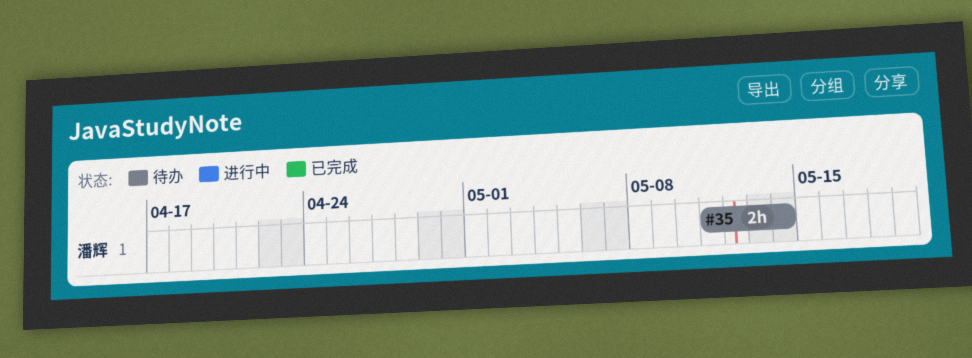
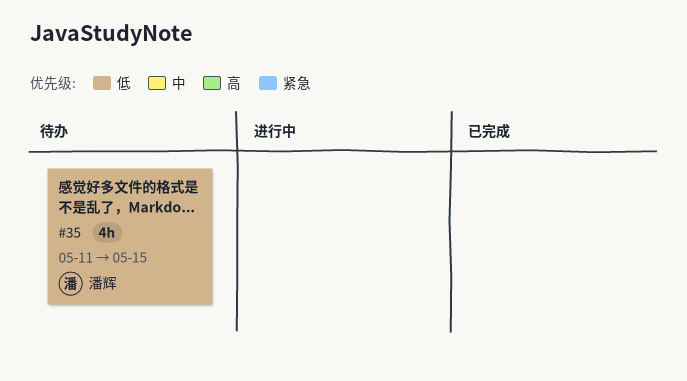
#35, estimate: 2h -> 4h
#35, due: May 14 -> May 15

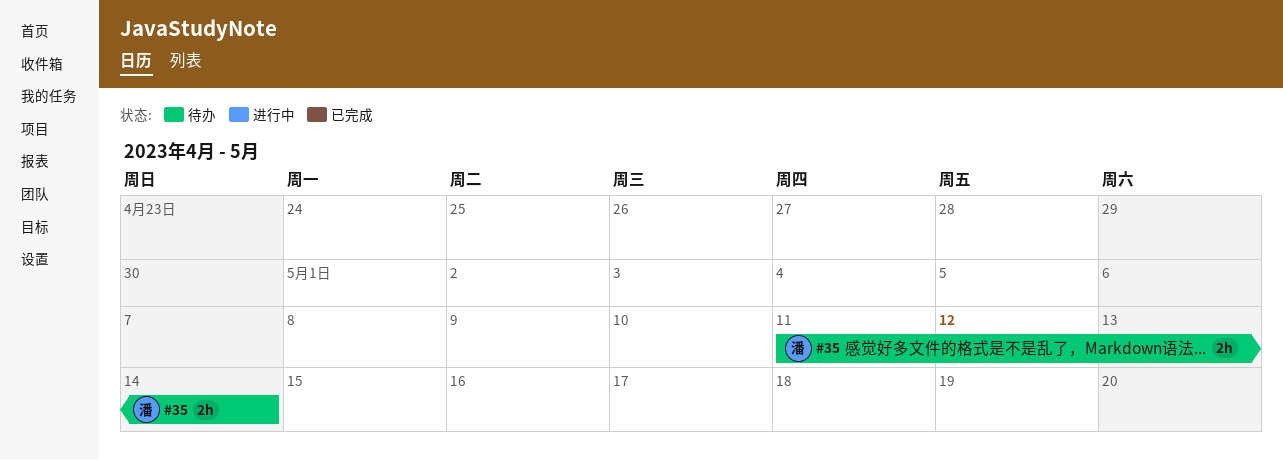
#35, estimate: 4h -> 2h
#35, due: May 15 -> May 14

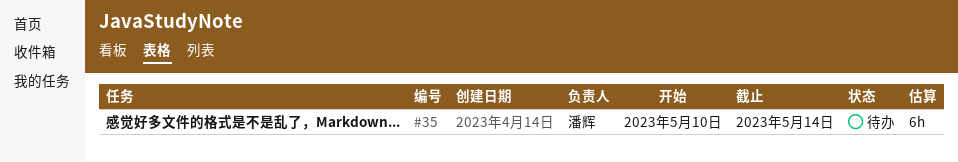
#35, estimate: 2h -> 6h
#35, start: May 11 -> May 10

